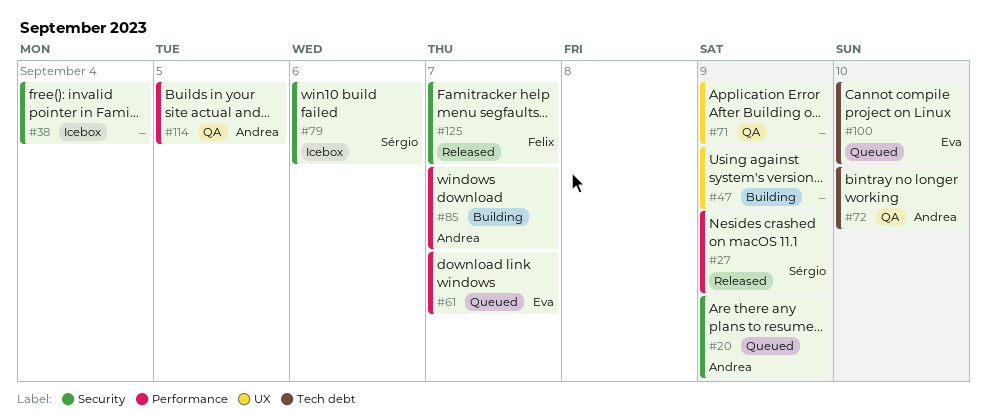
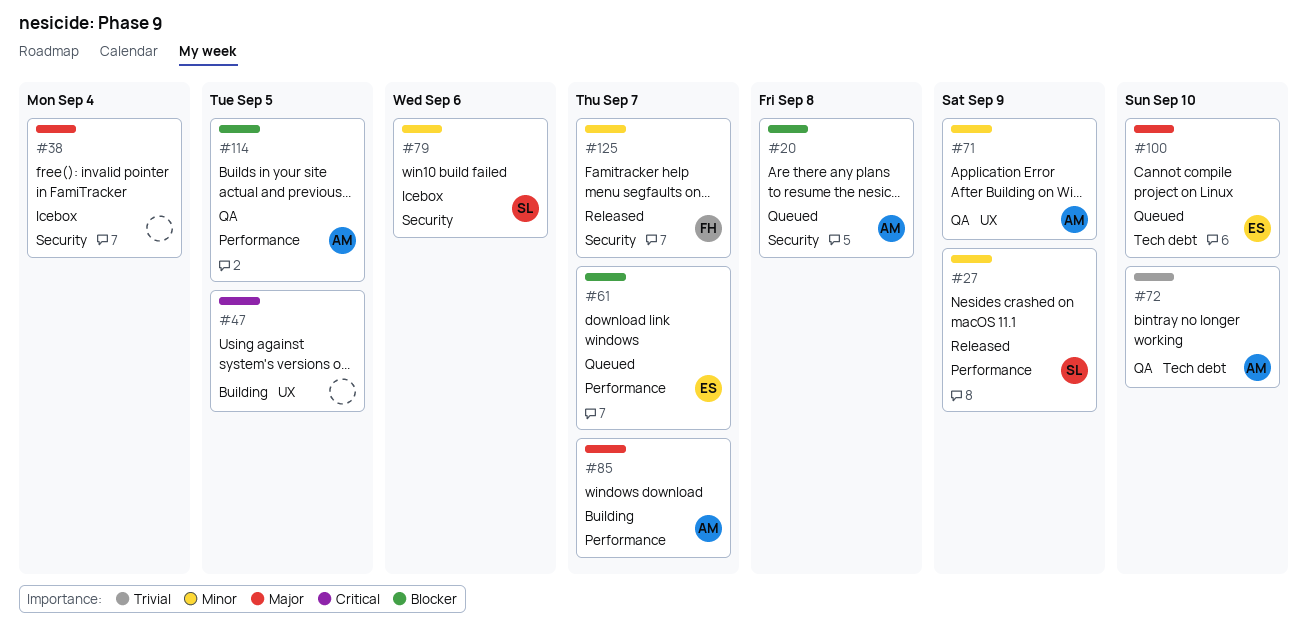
#20, due: Sep 9 -> Sep 8
#47, due: Sep 9 -> Sep 5
#71, owner: none -> Andrea

